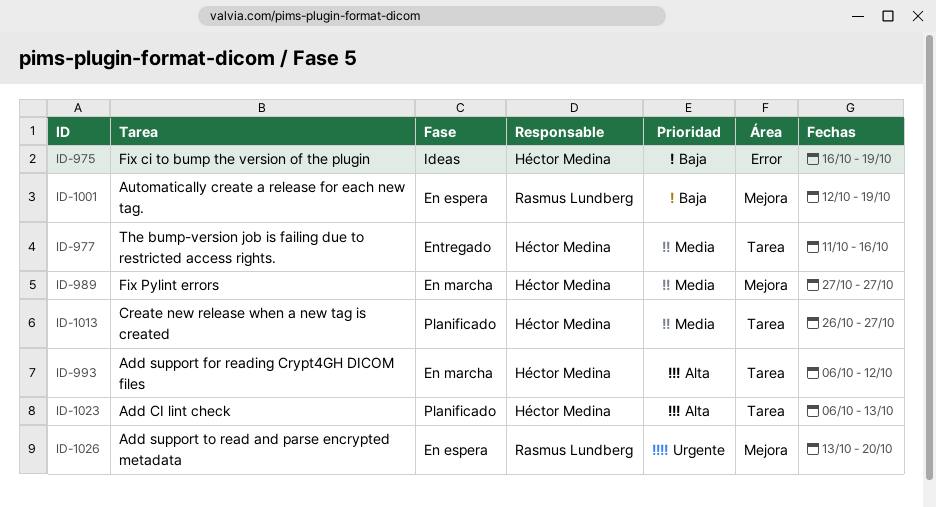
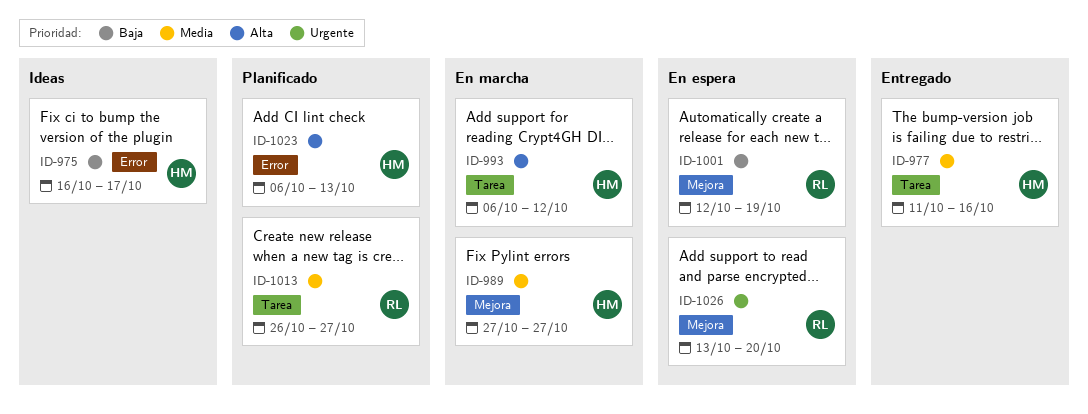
ID-975, due: Oct 19 -> Oct 17
ID-1013, owner: Héctor Medina -> Rasmus Lundberg
ID-1023, label: Tarea -> Error

